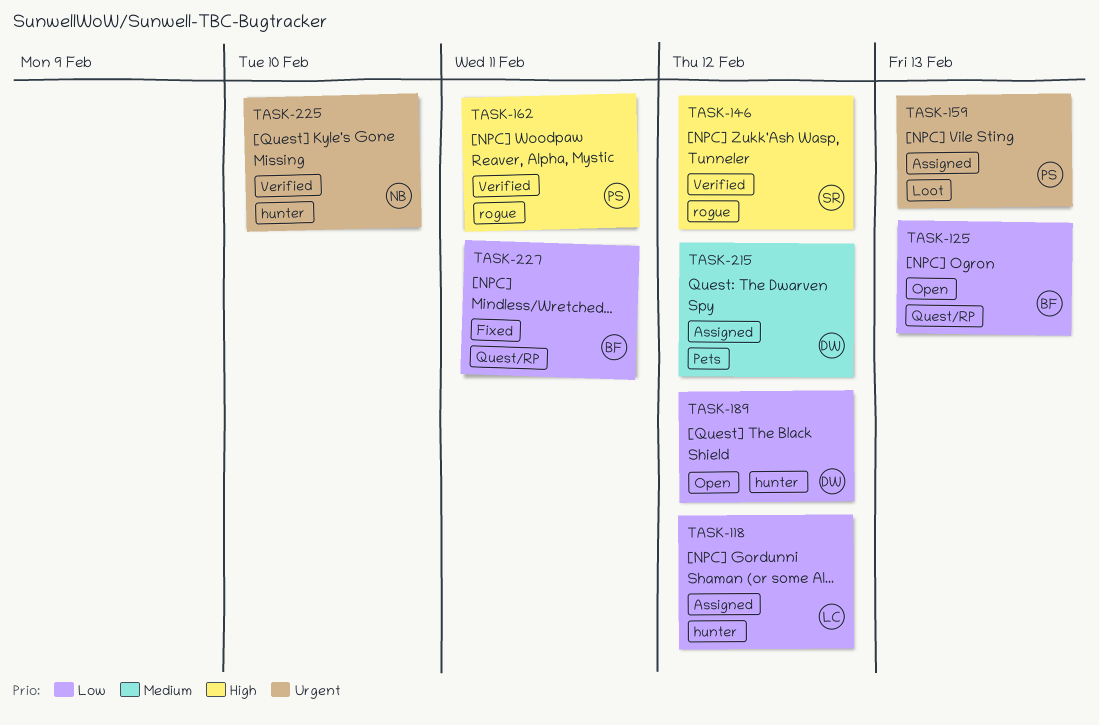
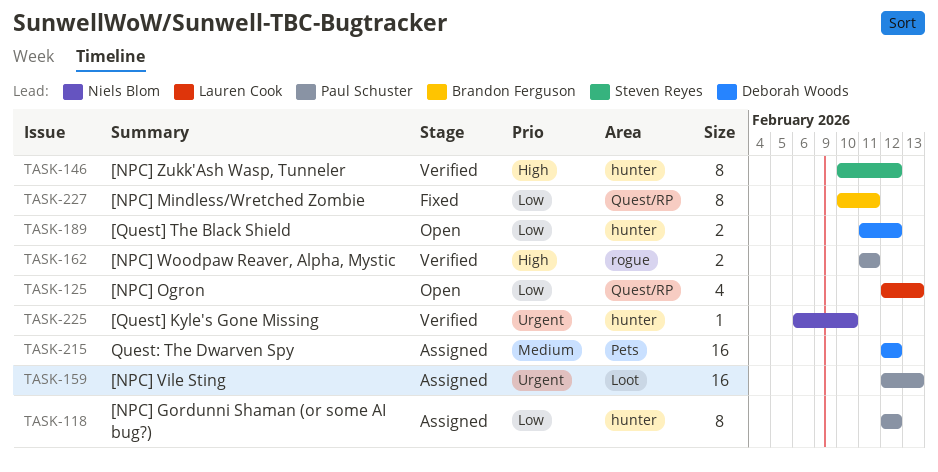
TASK-118, owner: Lauren Cook -> Paul Schuster
TASK-125, owner: Brandon Ferguson -> Lauren Cook
TASK-146, label: rogue -> hunter

